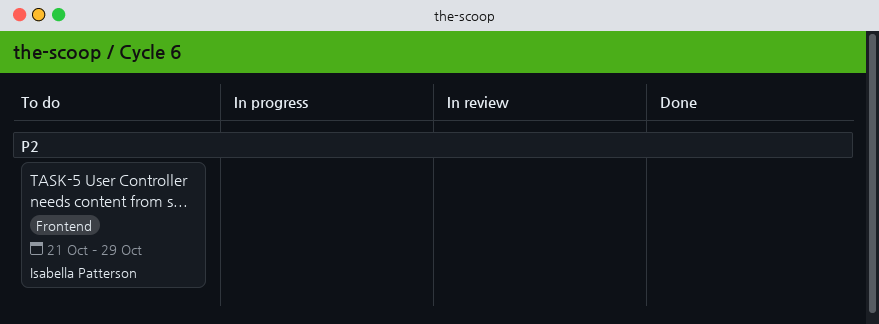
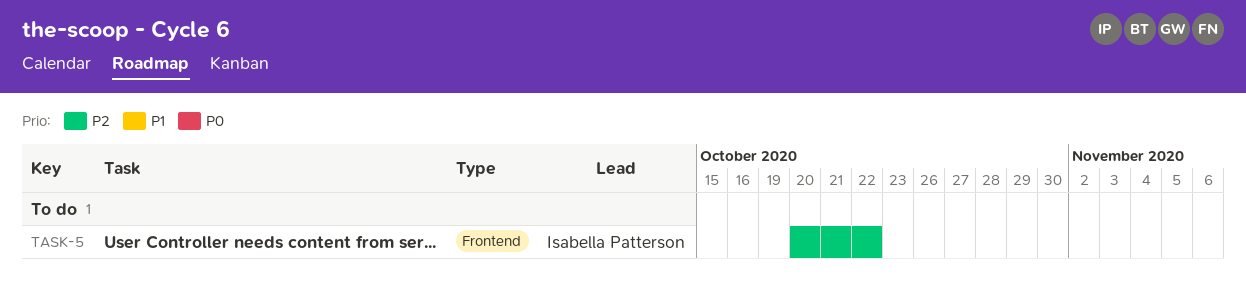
TASK-5, start: Oct 21 -> Oct 20
TASK-5, due: Oct 29 -> Oct 22

